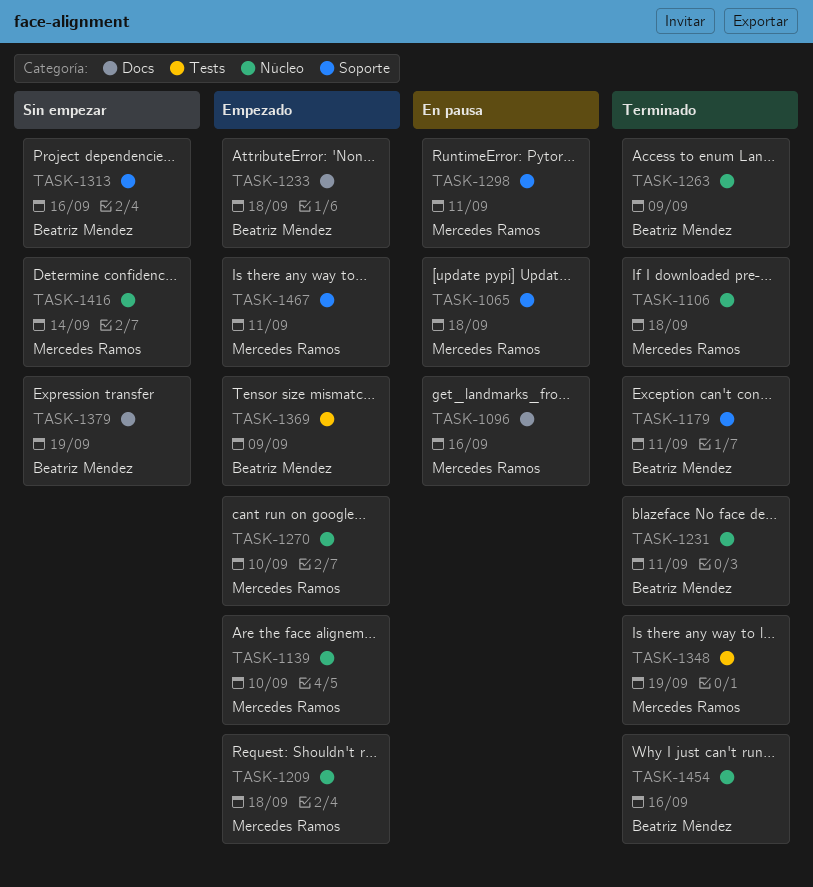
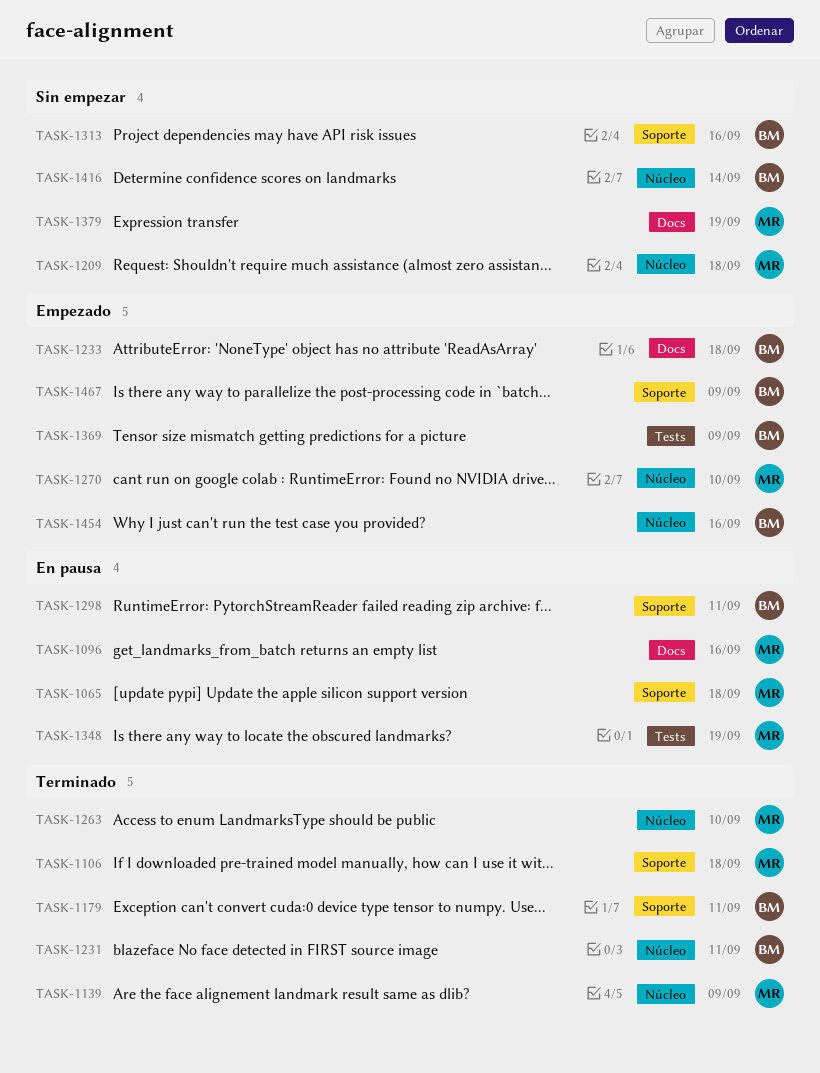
TASK-1106, label: Núcleo -> Soporte
TASK-1139, status: Empezado -> Terminado
TASK-1139, due: Sep 10 -> Sep 9
TASK-1209, status: Empezado -> Sin empezar
TASK-1263, owner: Beatriz Méndez -> Mercedes Ramos
TASK-1263, due: Sep 9 -> Sep 10
TASK-1298, owner: Mercedes Ramos -> Beatriz Méndez
TASK-1348, status: Terminado -> En pausa
TASK-1379, owner: Beatriz Méndez -> Mercedes Ramos
TASK-1416, owner: Mercedes Ramos -> Beatriz Méndez
TASK-1454, status: Terminado -> Empezado
TASK-1467, owner: Mercedes Ramos -> Beatriz Méndez
TASK-1467, due: Sep 11 -> Sep 9

